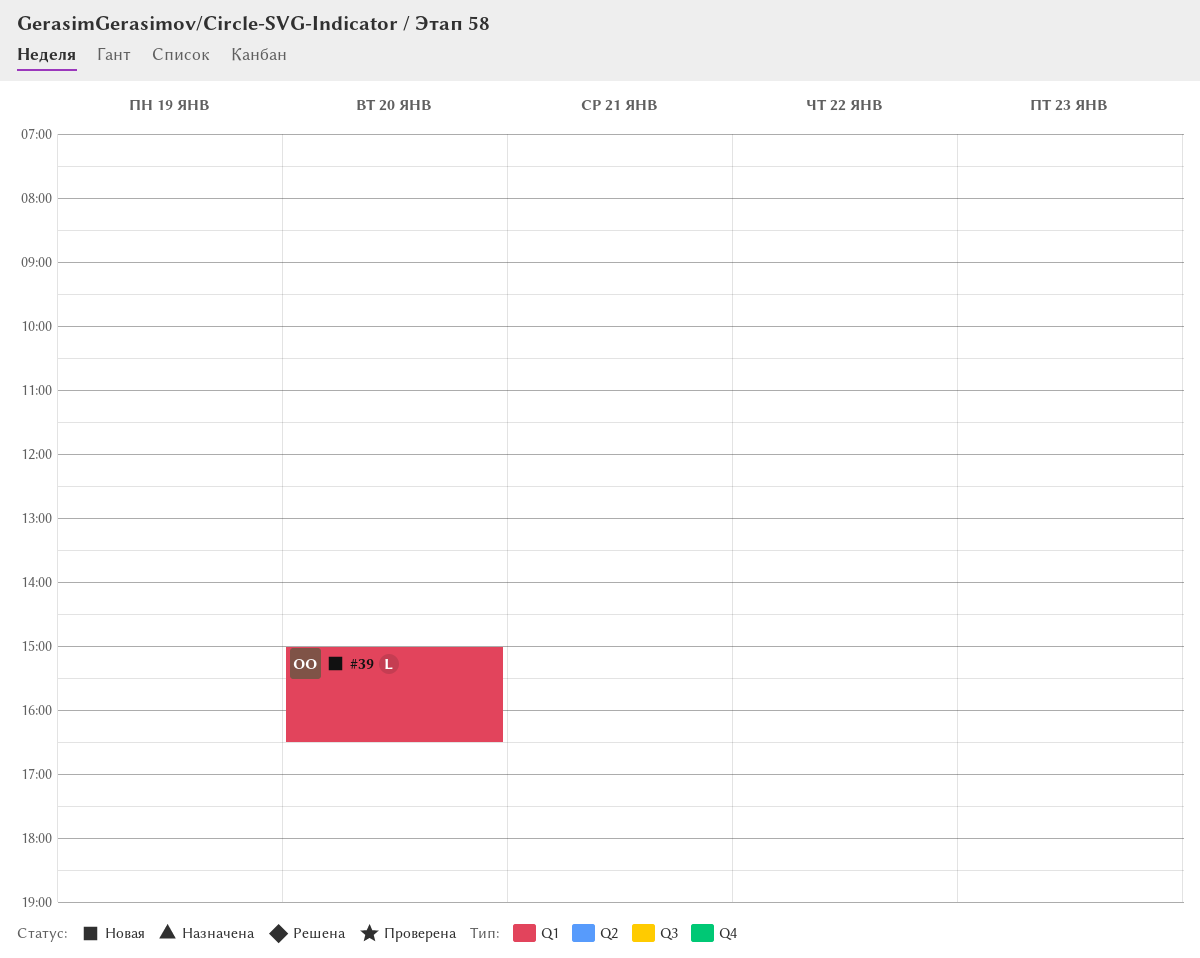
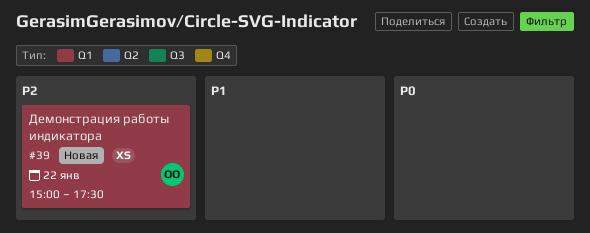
#39, estimate: L -> XS
#39, day: Jan 20 -> Jan 22
#39, ends: 16:30 -> 17:30

